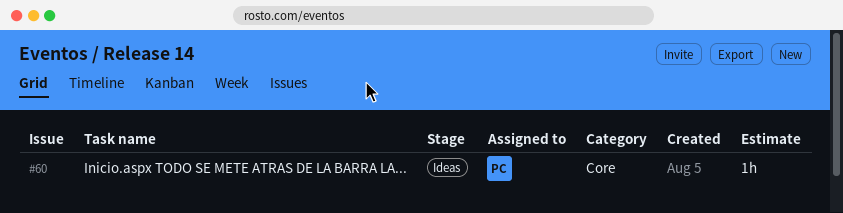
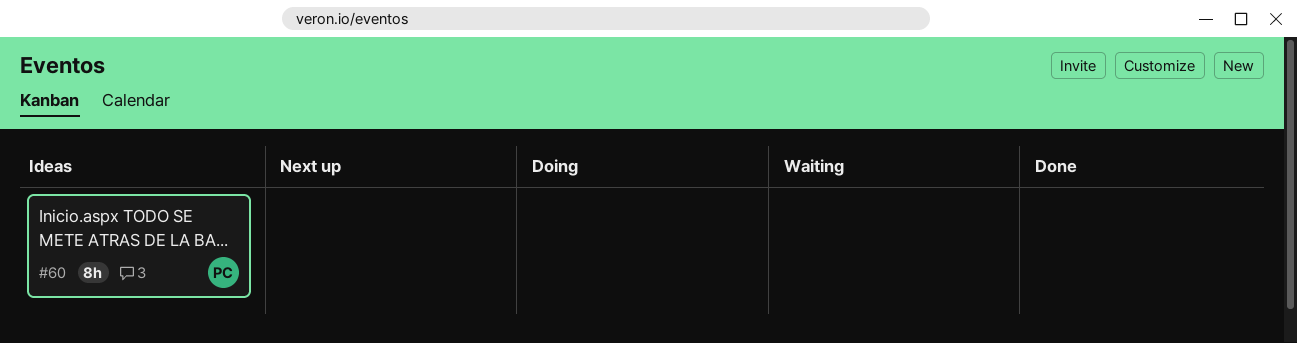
#60, estimate: 1h -> 8h

